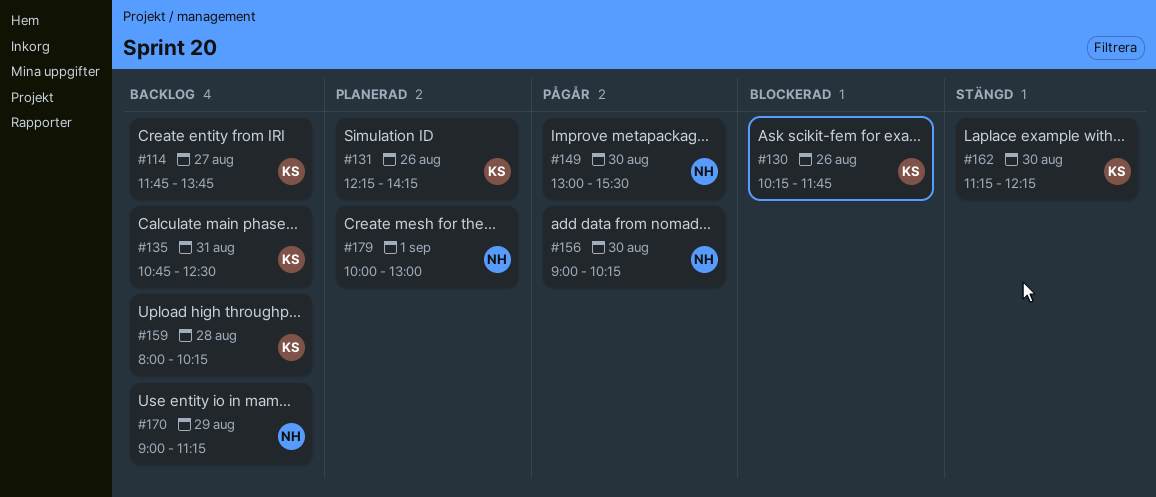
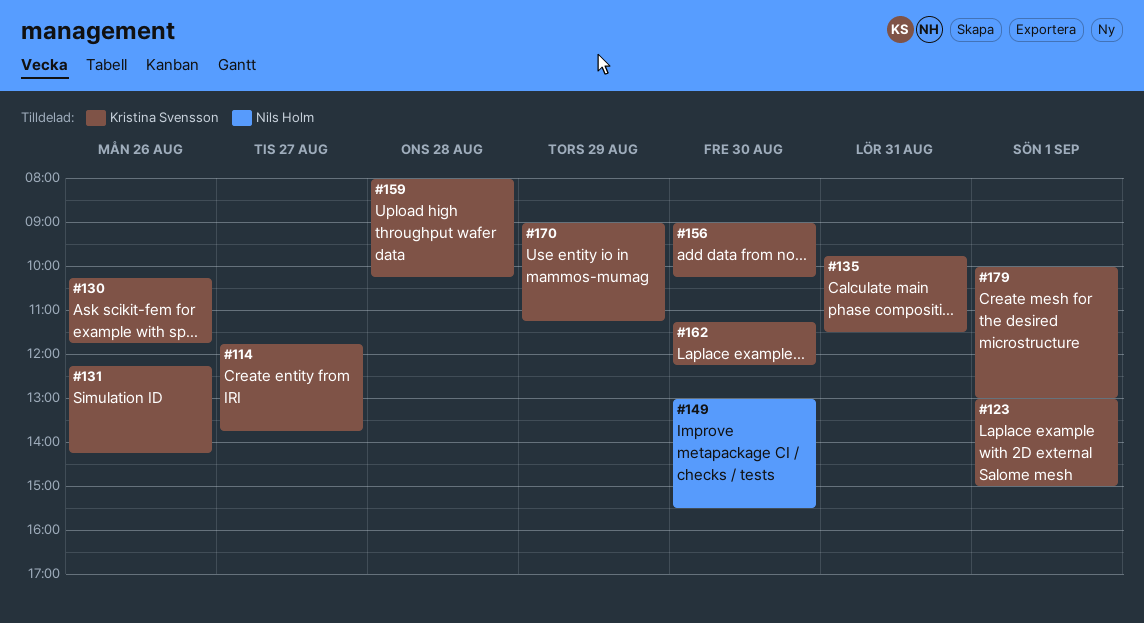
#123: none -> present
#135, begins: 10:45 -> 09:45
#135, ends: 12:30 -> 11:30
#156, owner: Nils Holm -> Kristina Svensson
#170, owner: Nils Holm -> Kristina Svensson
#179, owner: Nils Holm -> Kristina Svensson

